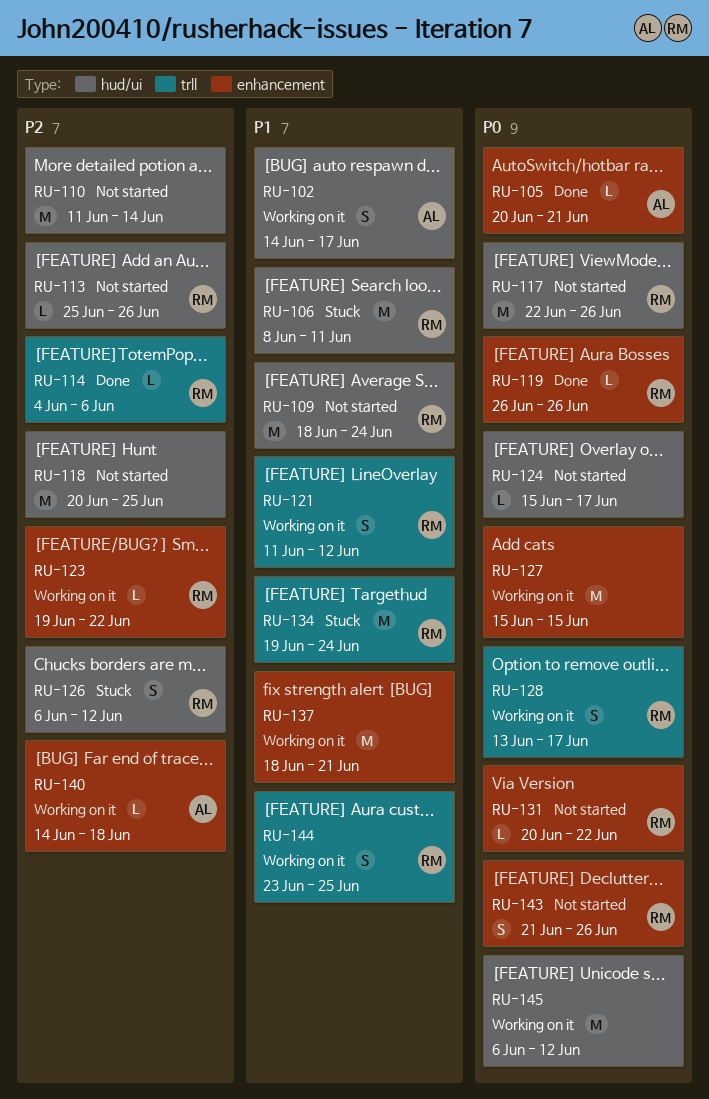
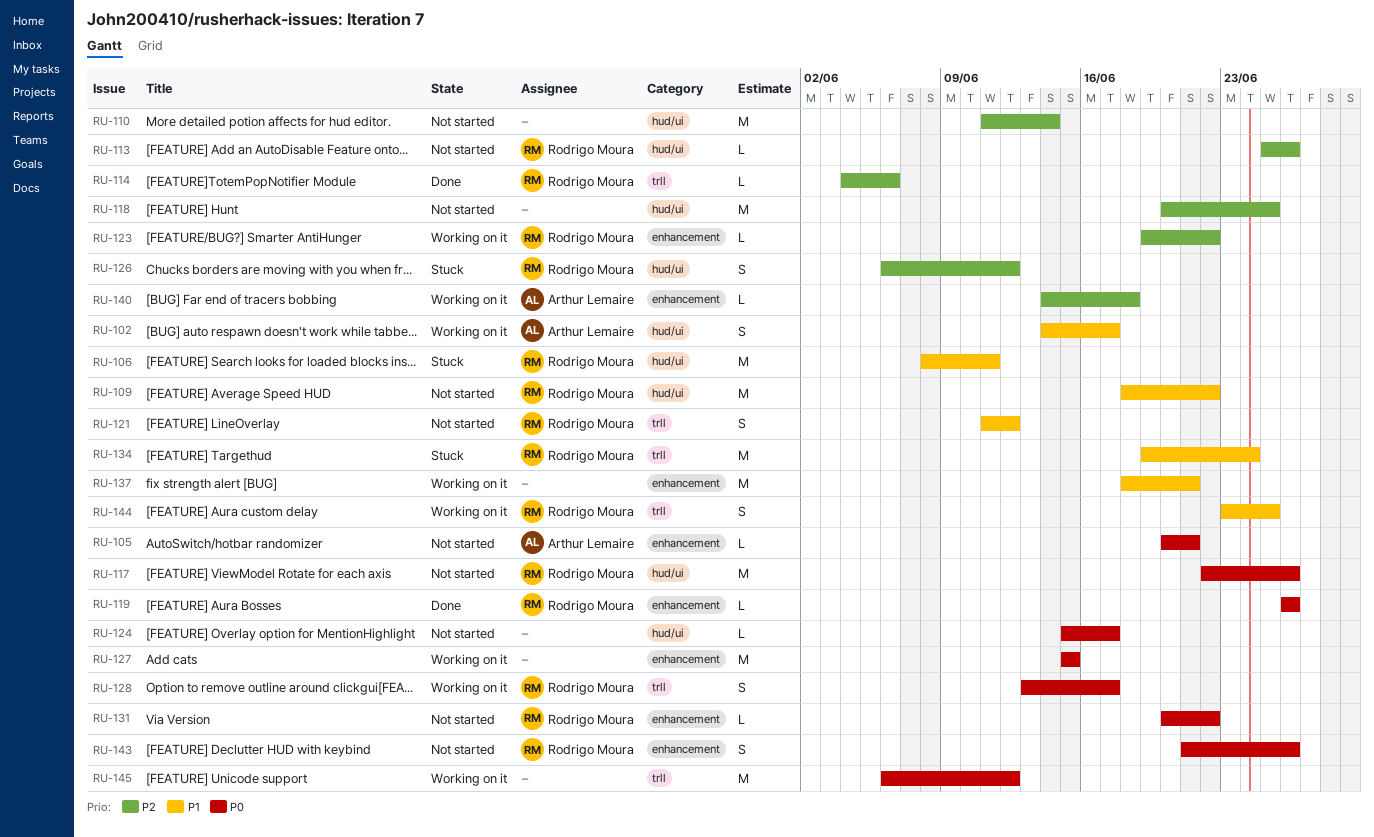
RU-105, status: Done -> Not started
RU-109, due: Jun 24 -> Jun 22
RU-121, status: Working on it -> Not started
RU-145, label: hud/ui -> trll

